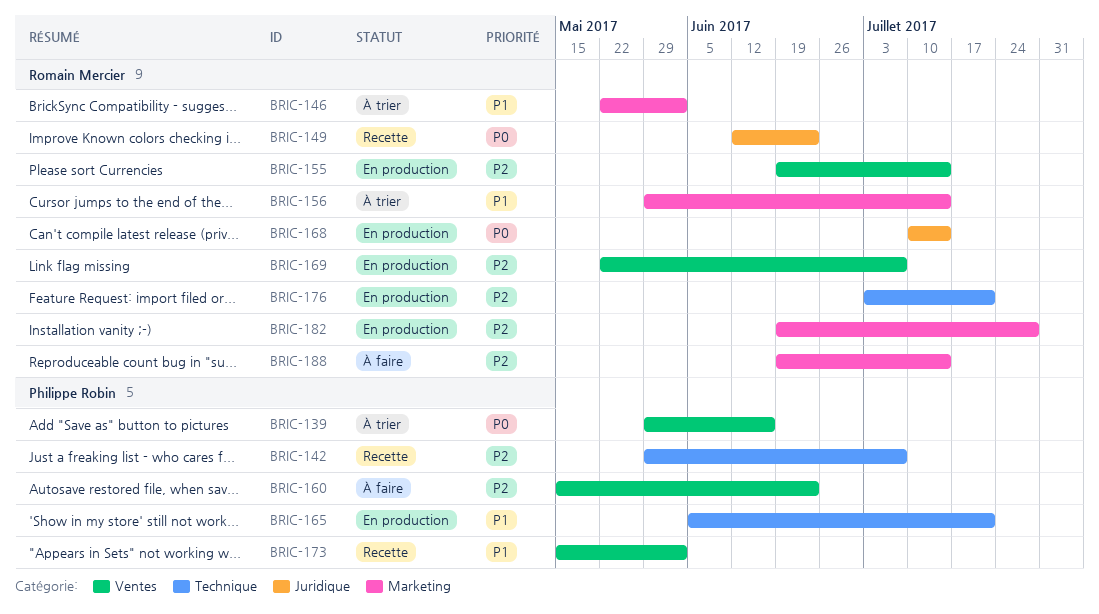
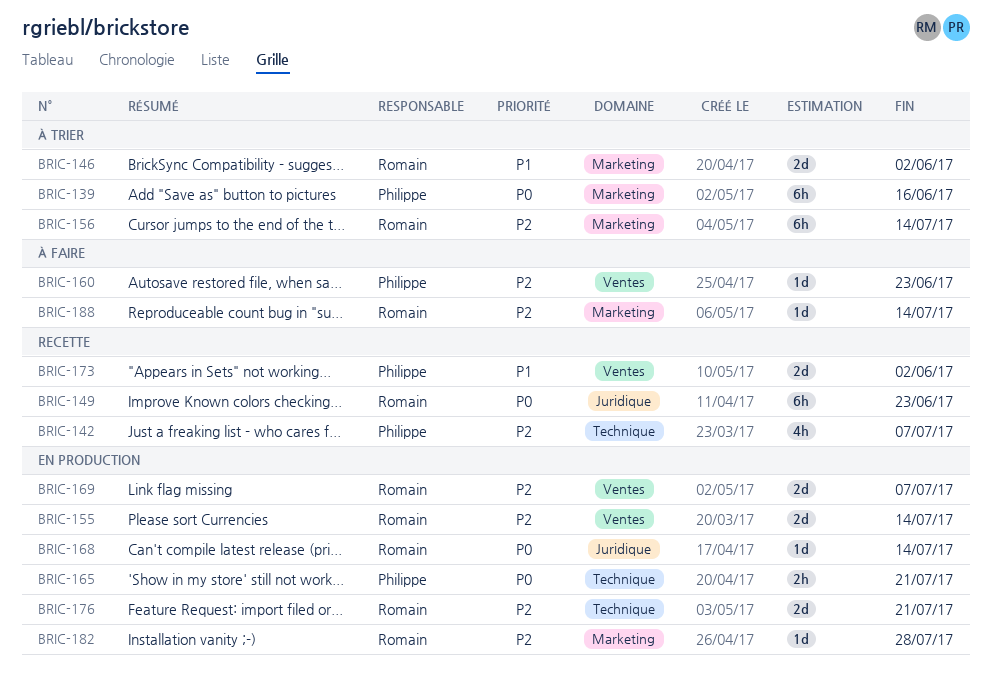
BRIC-139, label: Ventes -> Marketing
BRIC-156, priority: P1 -> P2
BRIC-165, priority: P1 -> P0

